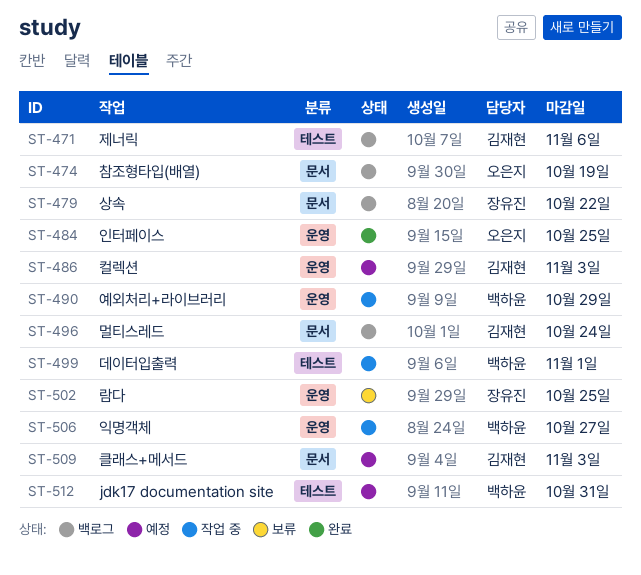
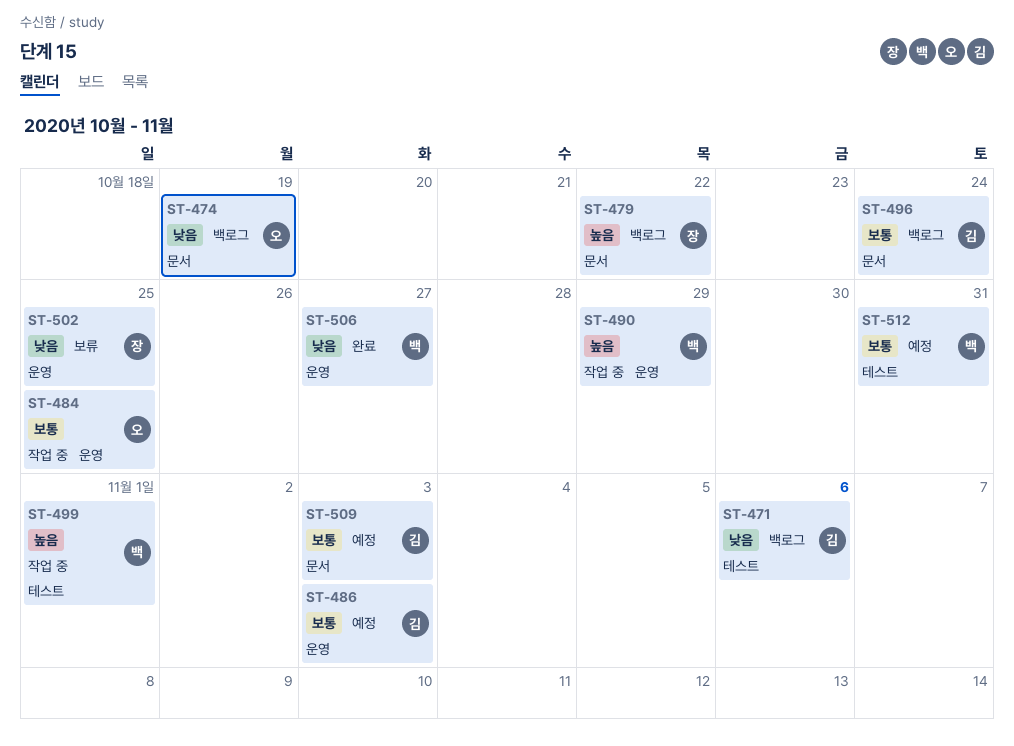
ST-484, status: 완료 -> 작업 중
ST-506, status: 작업 중 -> 완료

